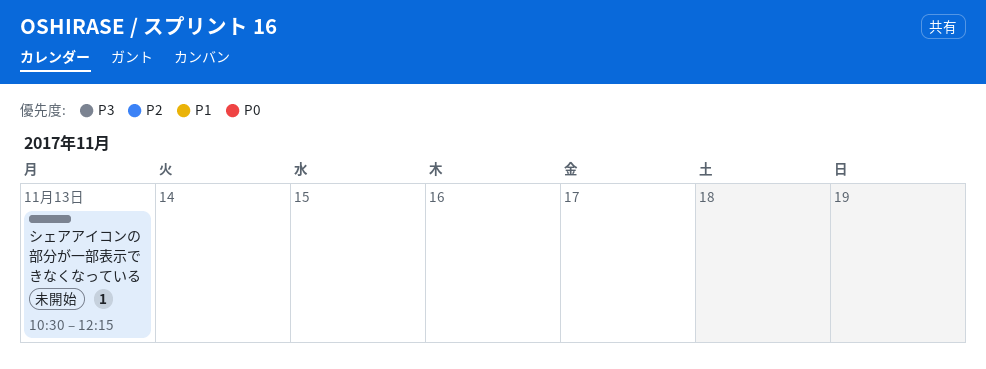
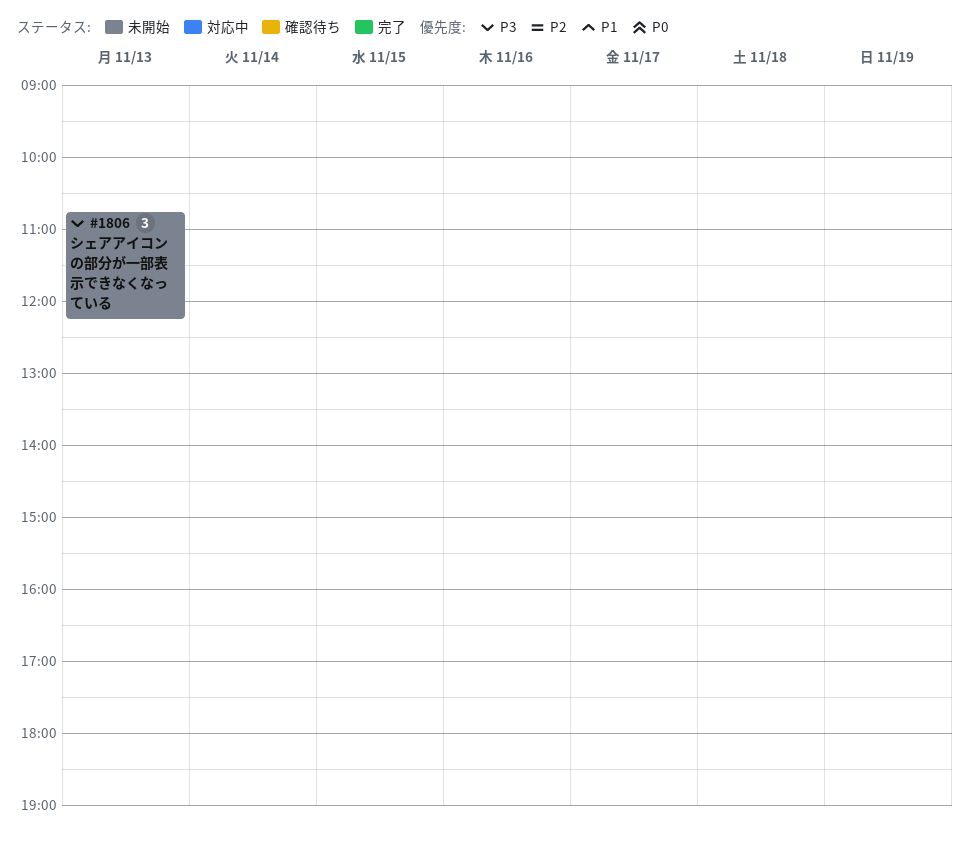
シェアアイコンの部分が一部表示できなくなっている, estimate: 1 -> 3
シェアアイコンの部分が一部表示できなくなっている, begins: 10:30 -> 10:45

